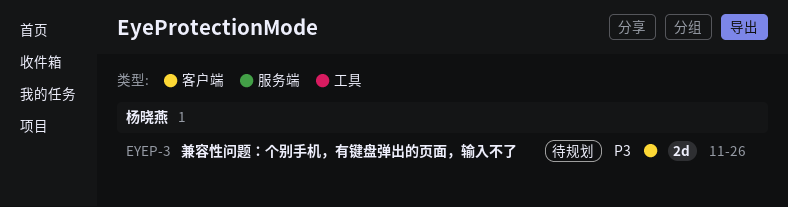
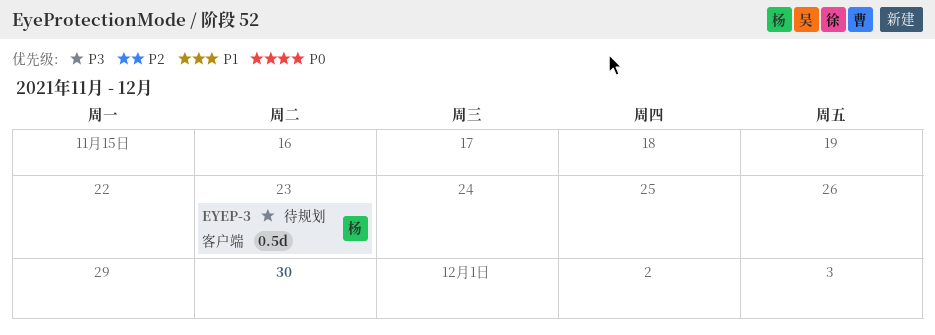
EYEP-3, estimate: 2d -> 0.5d
EYEP-3, due: Nov 26 -> Nov 23

